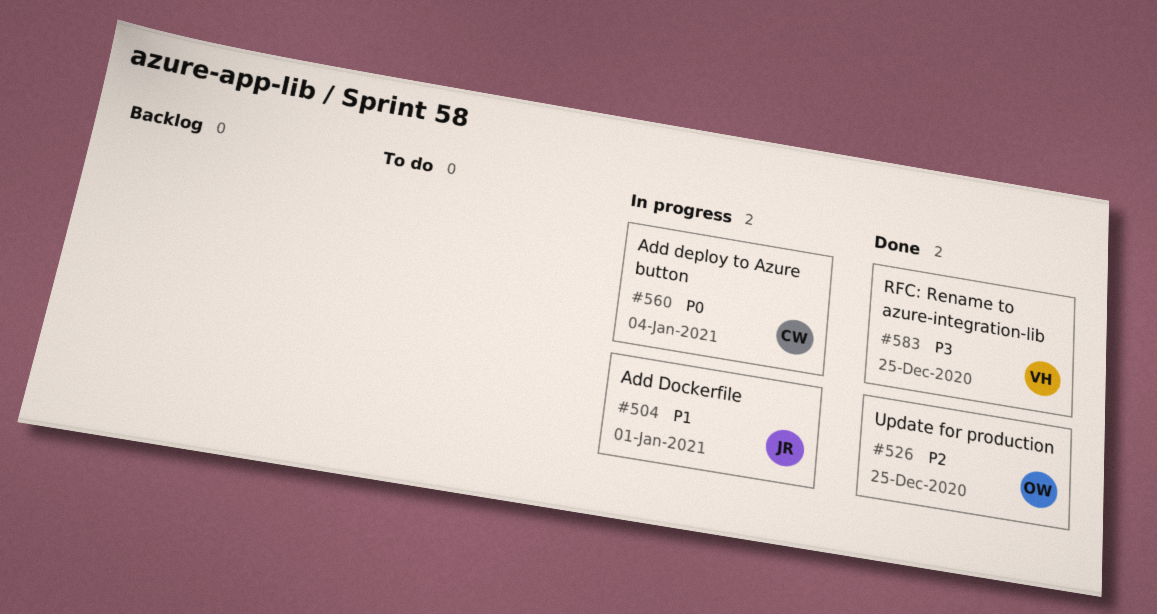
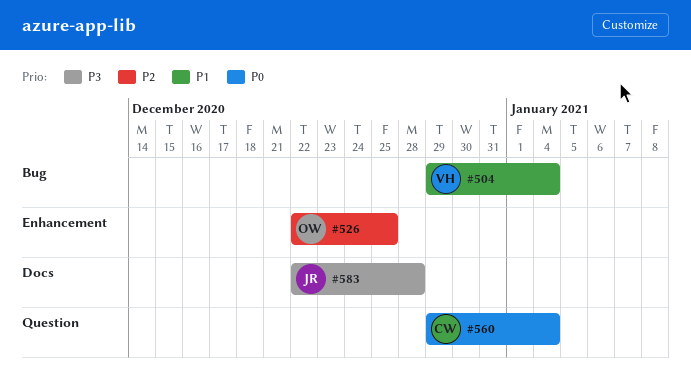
#504, owner: JR -> VH
#504, due: Jan 1 -> Jan 4
#583, owner: VH -> JR
#583, due: Dec 25 -> Dec 28

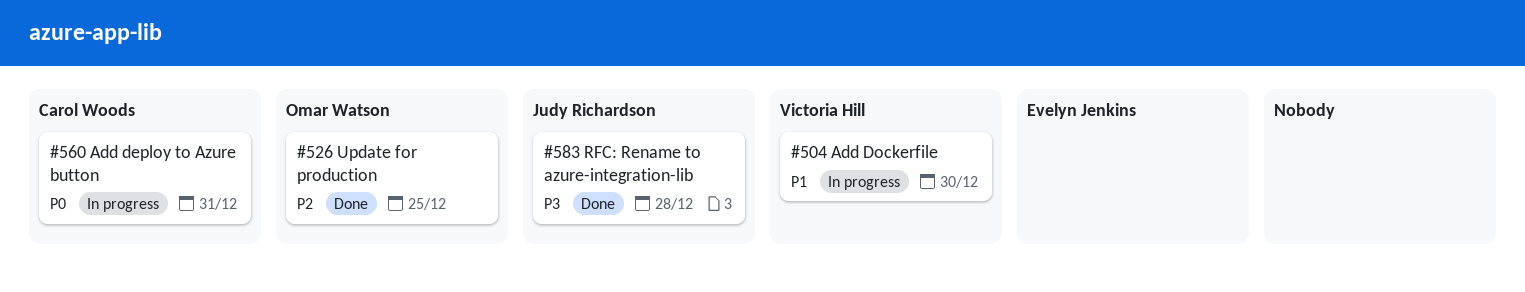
#504, due: Jan 4 -> Dec 30
#560, due: Jan 4 -> Dec 31

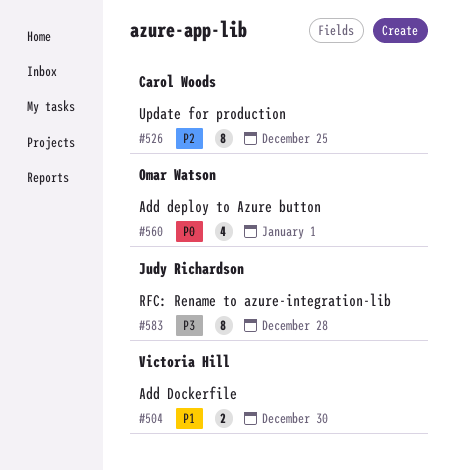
#526, owner: Omar Watson -> Carol Woods
#560, owner: Carol Woods -> Omar Watson
#560, due: Dec 31 -> Jan 1

